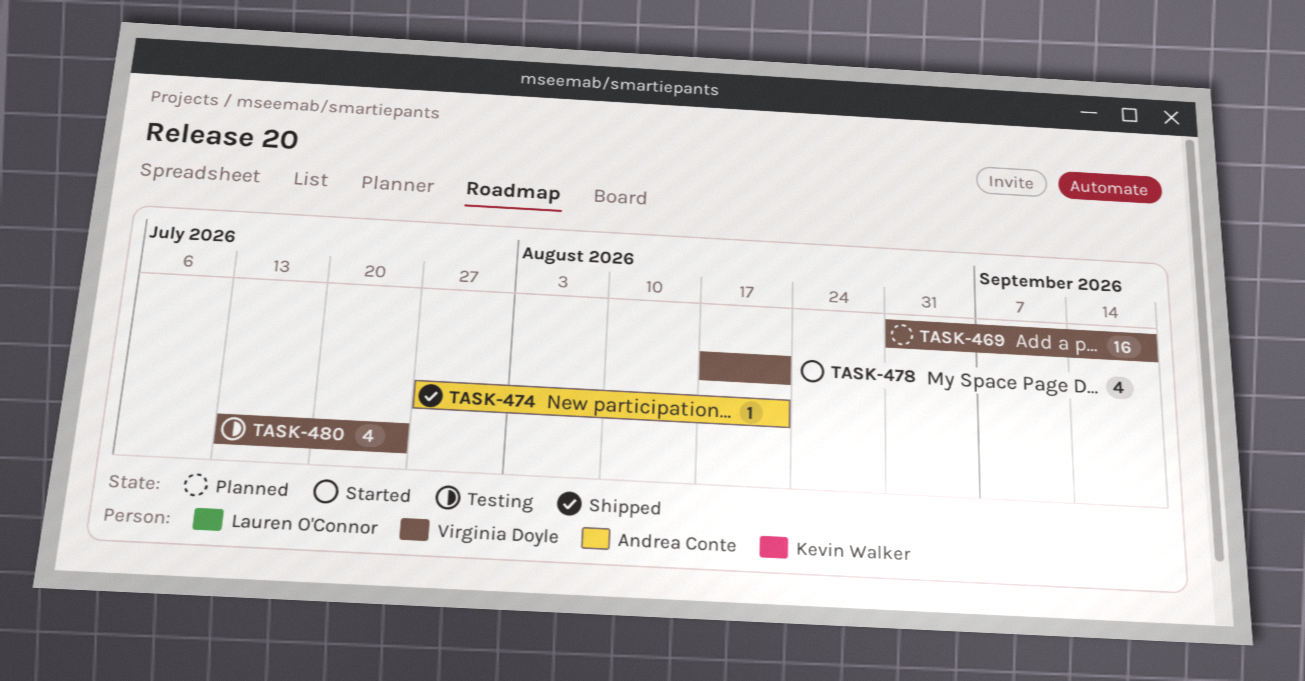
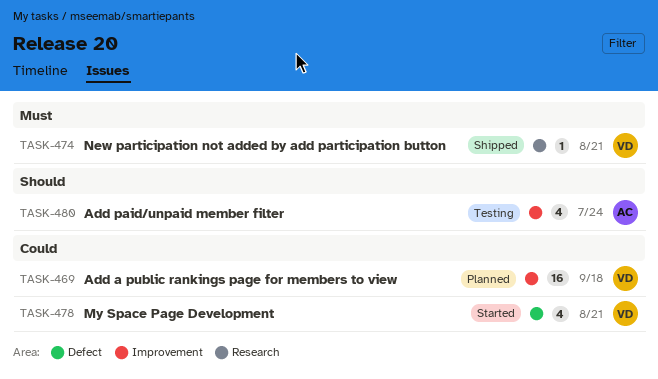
TASK-474, owner: Andrea Conte -> Virginia Doyle
TASK-480, owner: Virginia Doyle -> Andrea Conte

